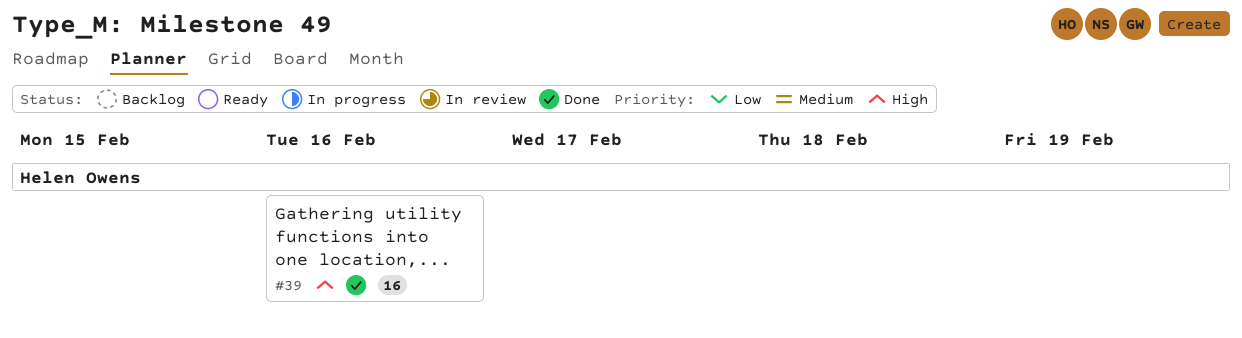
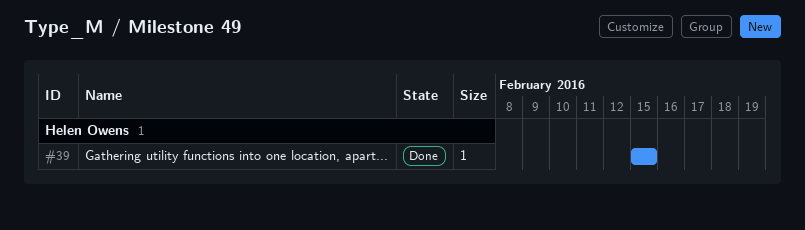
#39, estimate: 16 -> 1
#39, due: Feb 16 -> Feb 15

